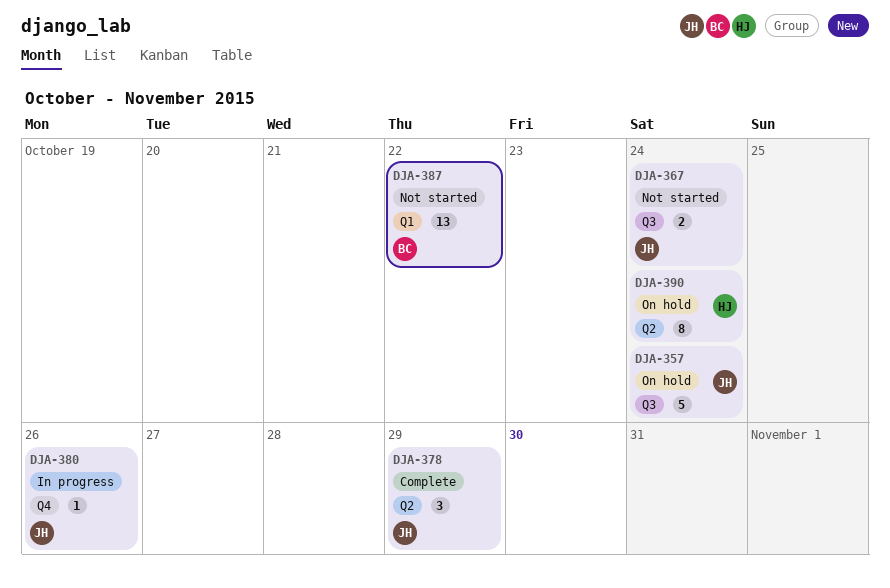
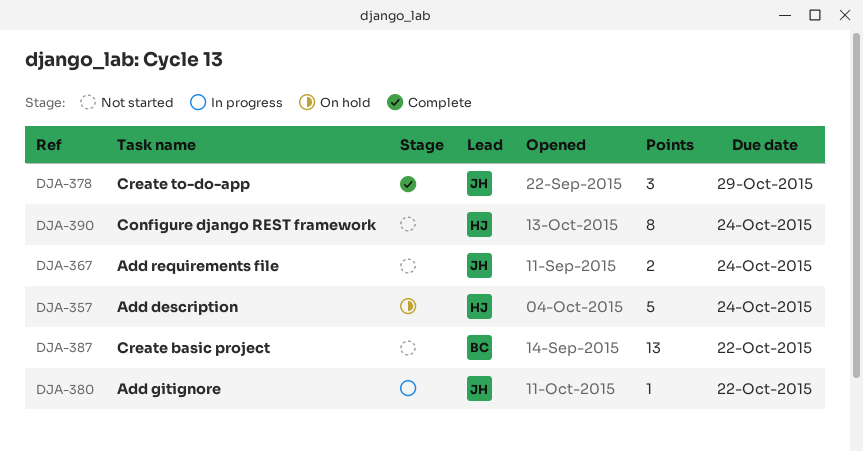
DJA-357, owner: JH -> HJ
DJA-380, due: Oct 26 -> Oct 22
DJA-390, status: On hold -> Not started

